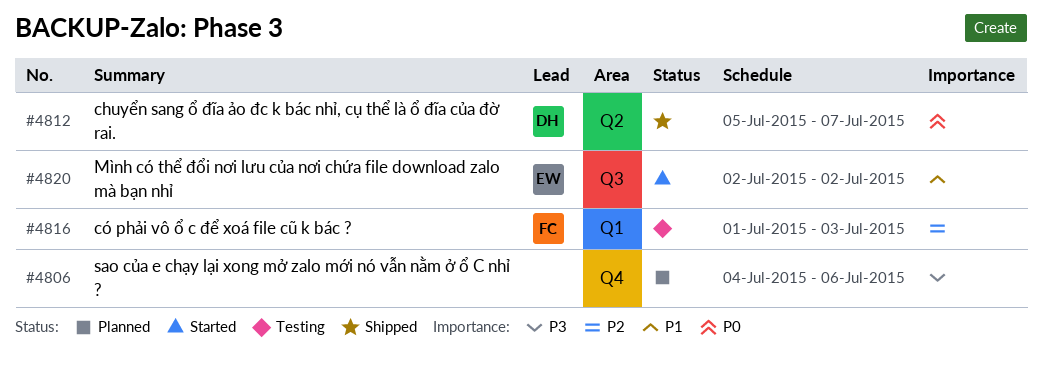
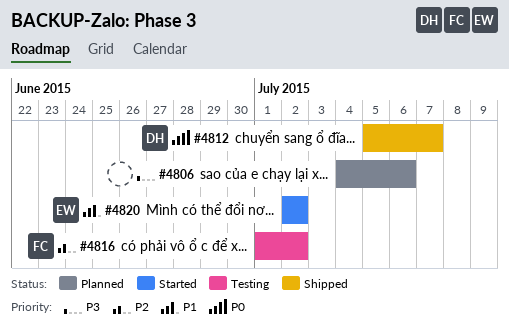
#4816, due: Jul 3 -> Jul 2

